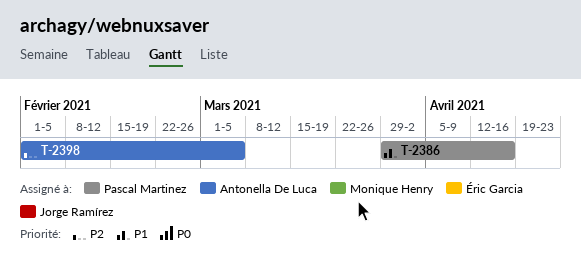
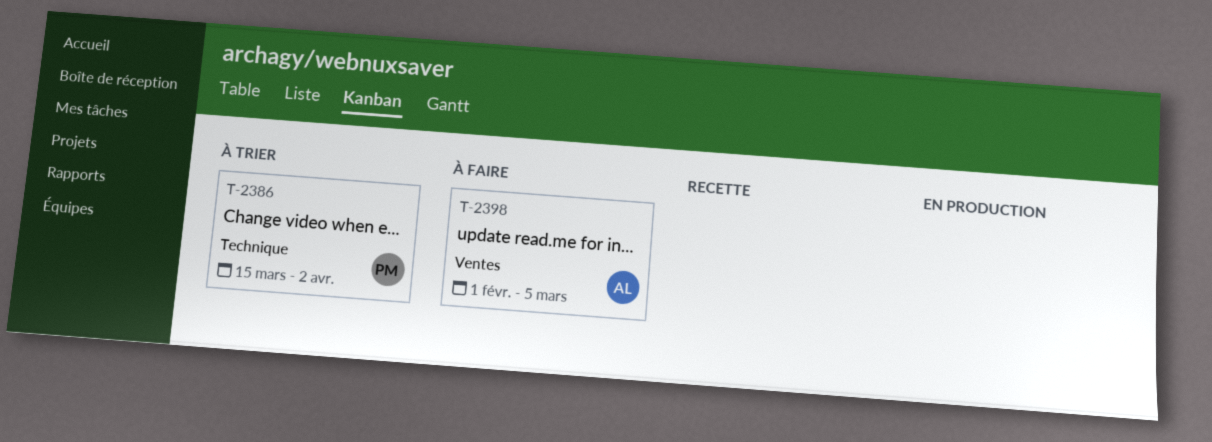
T-2386, start: Mar 29 -> Mar 15
T-2386, due: Apr 16 -> Apr 2

